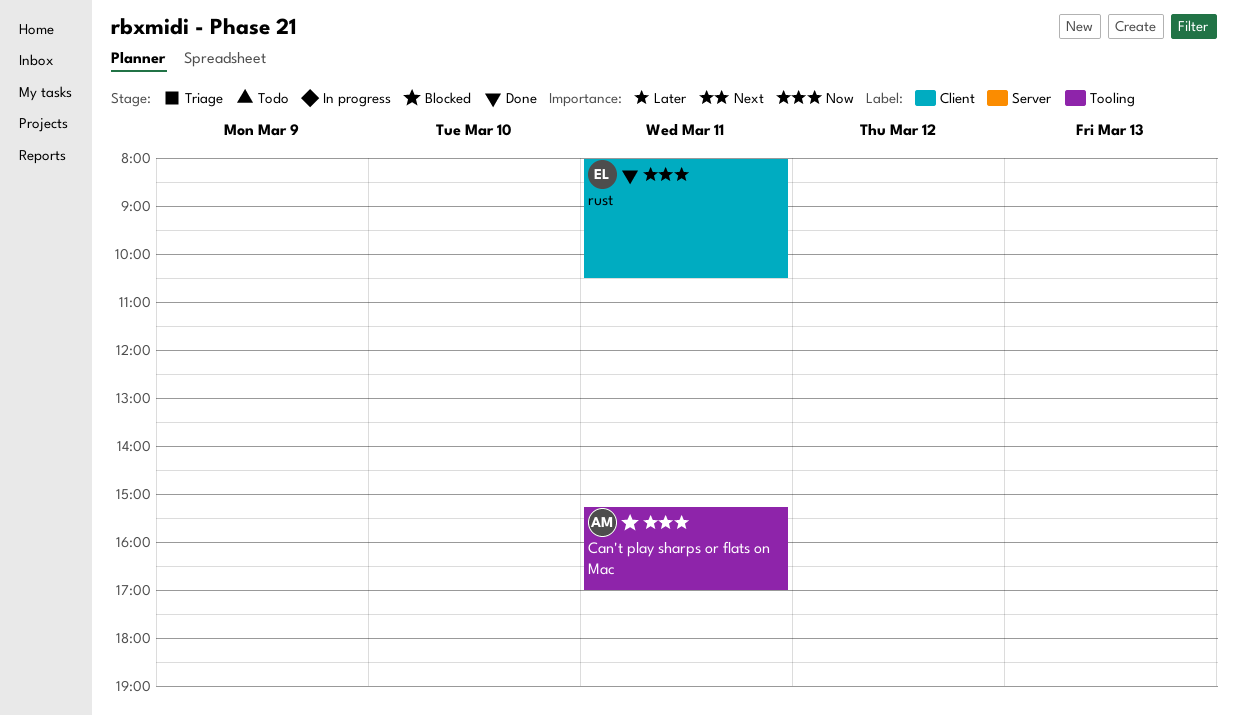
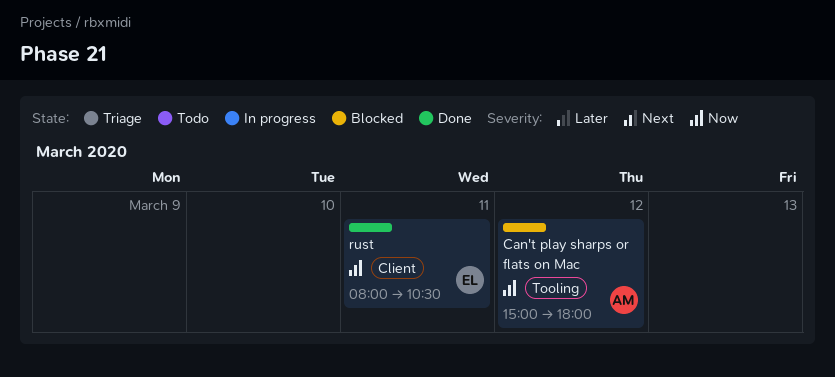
Can't play sharps or flats on Mac, day: Mar 11 -> Mar 12
Can't play sharps or flats on Mac, begins: 15:15 -> 15:00
Can't play sharps or flats on Mac, ends: 17:00 -> 18:00

